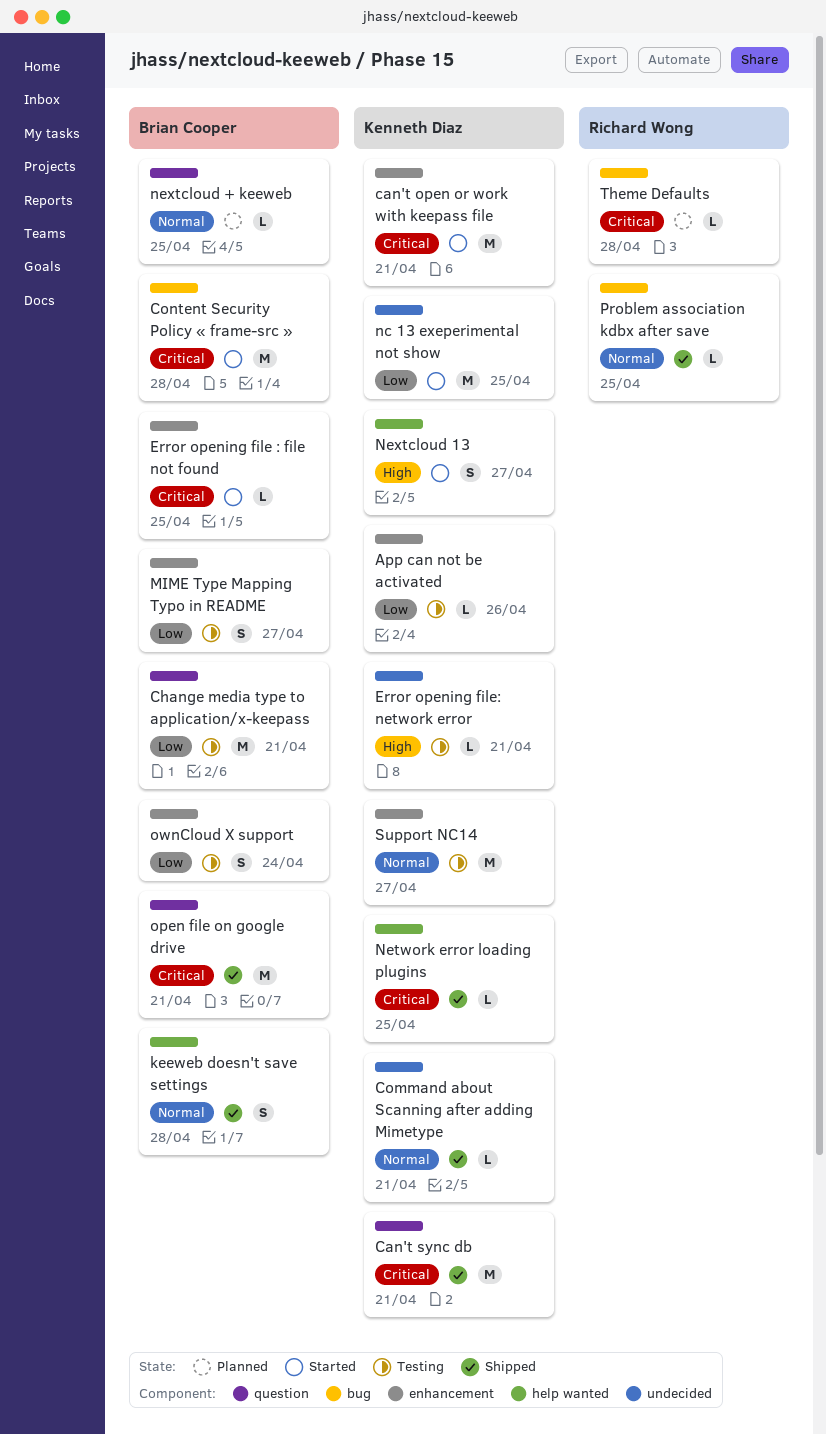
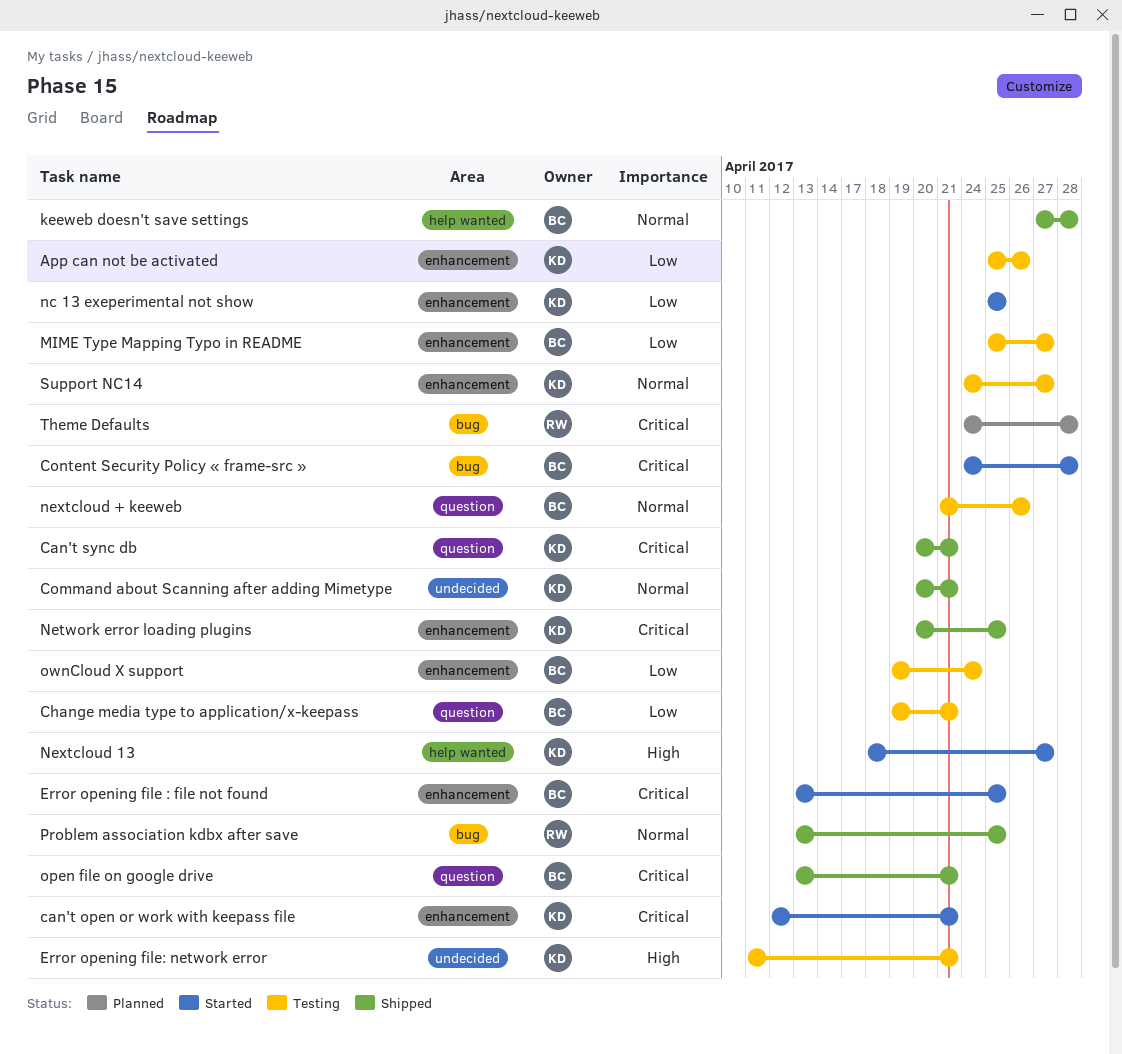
nc 13 exeperimental not show, label: undecided -> enhancement
Network error loading plugins, label: help wanted -> enhancement
nextcloud + keeweb, status: Planned -> Testing
nextcloud + keeweb, due: Apr 25 -> Apr 26

